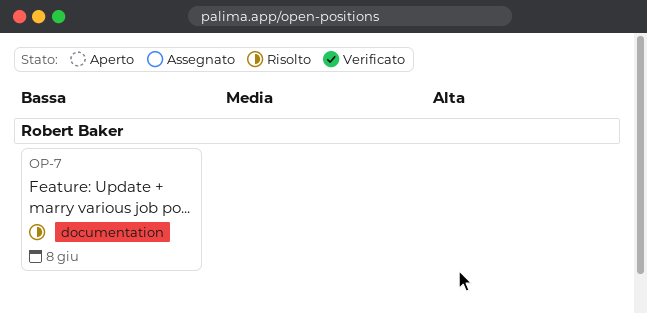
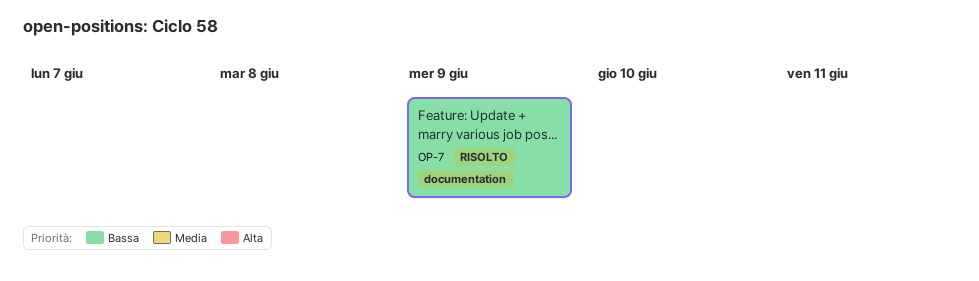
OP-7, due: Jun 8 -> Jun 9

